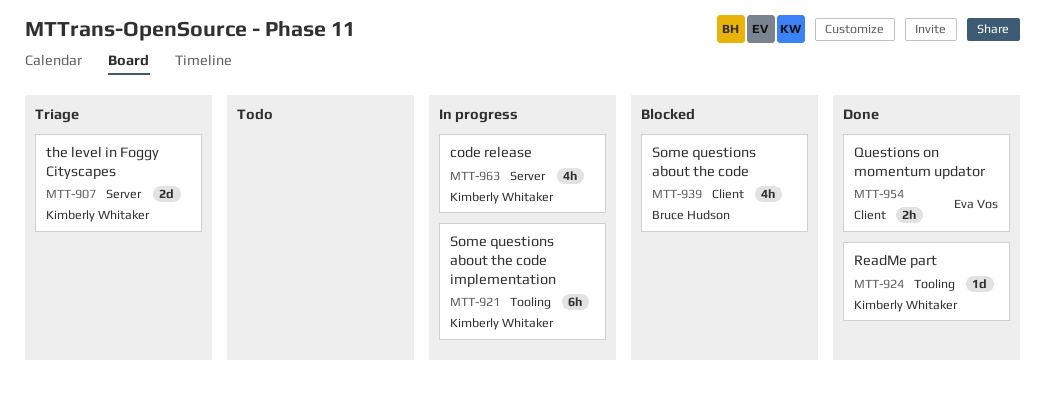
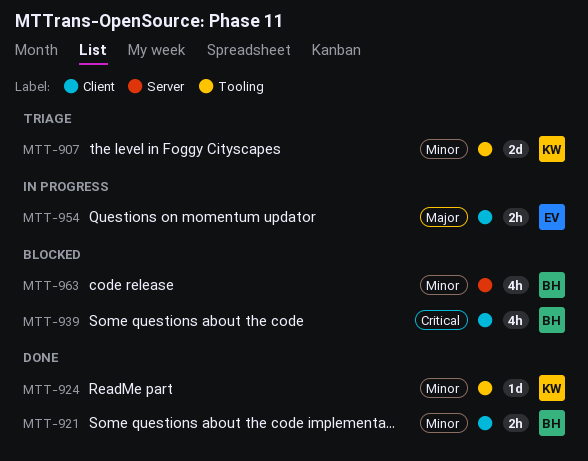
MTT-907, label: Server -> Tooling
MTT-921, status: In progress -> Done
MTT-921, owner: Kimberly Whitaker -> Bruce Hudson
MTT-921, label: Tooling -> Client
MTT-921, estimate: 6h -> 2h
MTT-954, status: Done -> In progress
MTT-963, status: In progress -> Blocked
MTT-963, owner: Kimberly Whitaker -> Bruce Hudson

